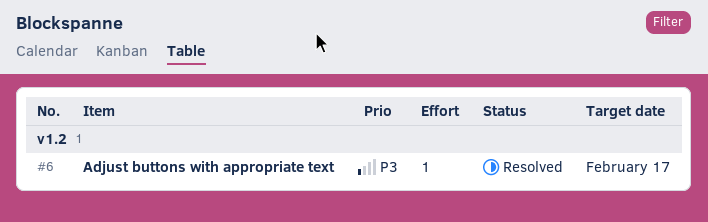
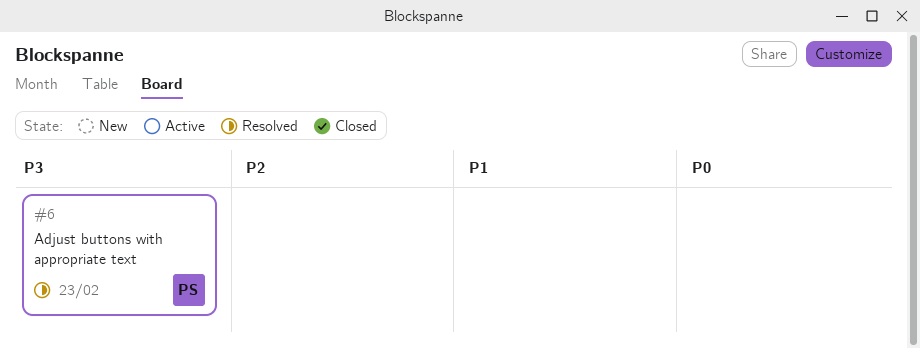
#6, due: Feb 17 -> Feb 23

